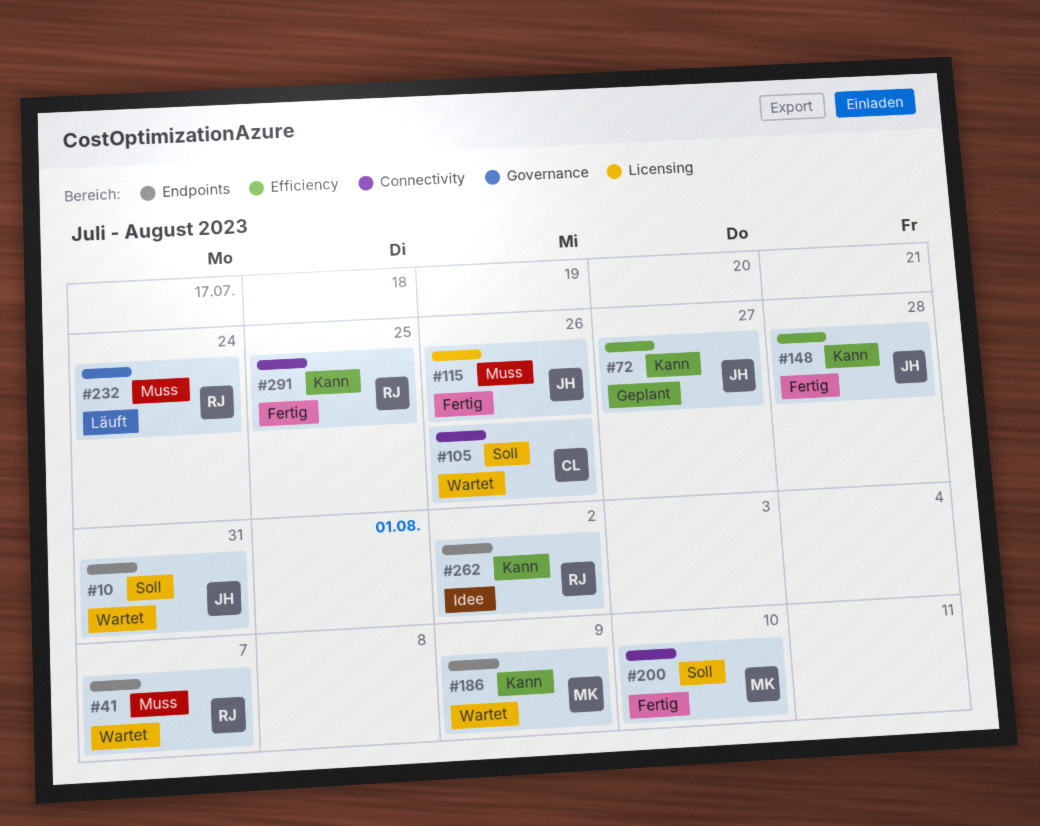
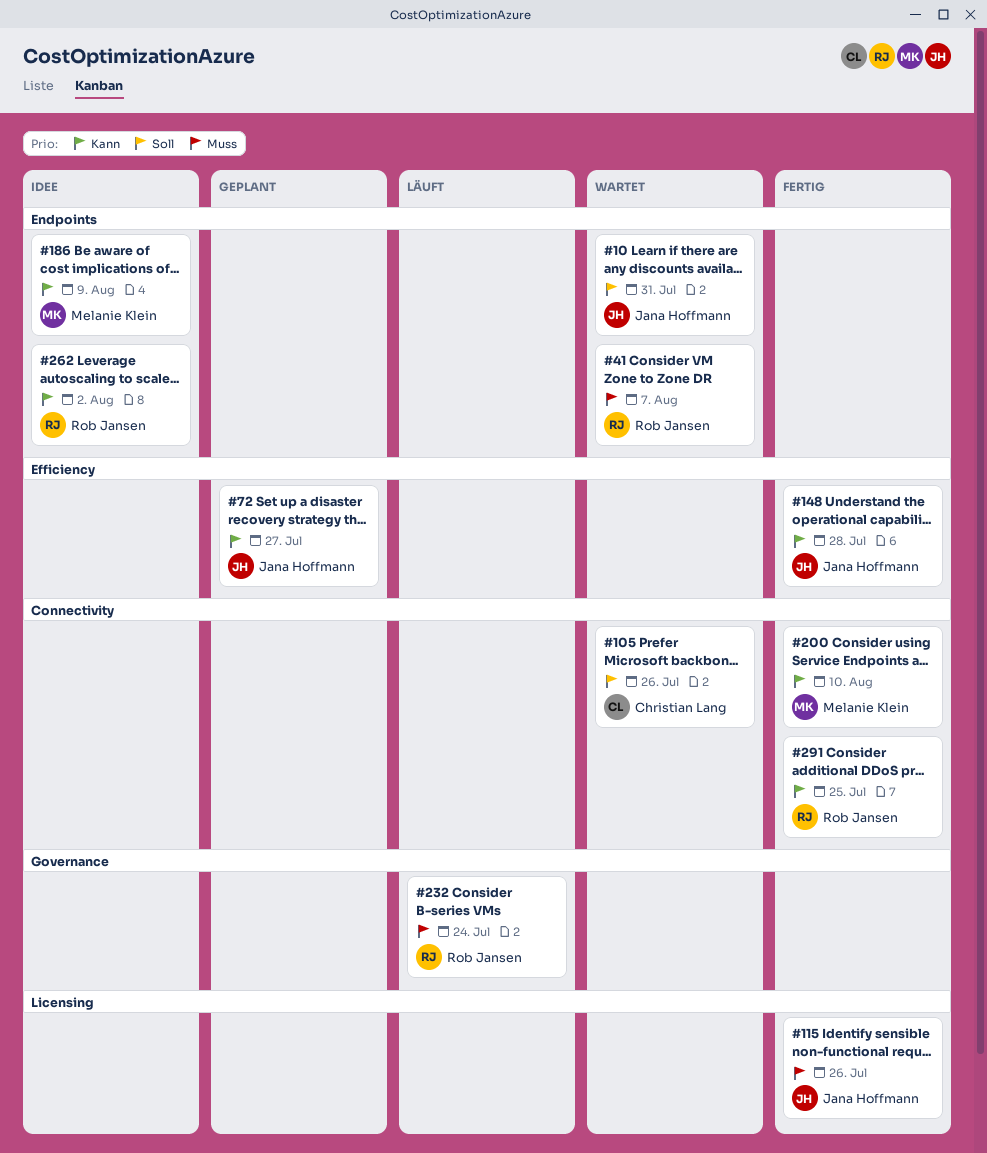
#186, status: Wartet -> Idee
#200, priority: Soll -> Kann

